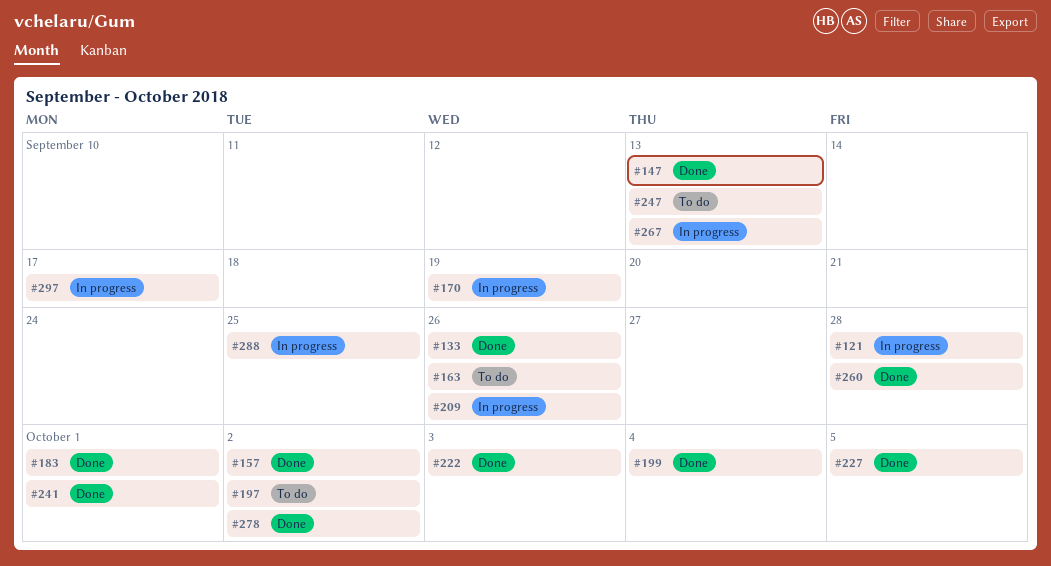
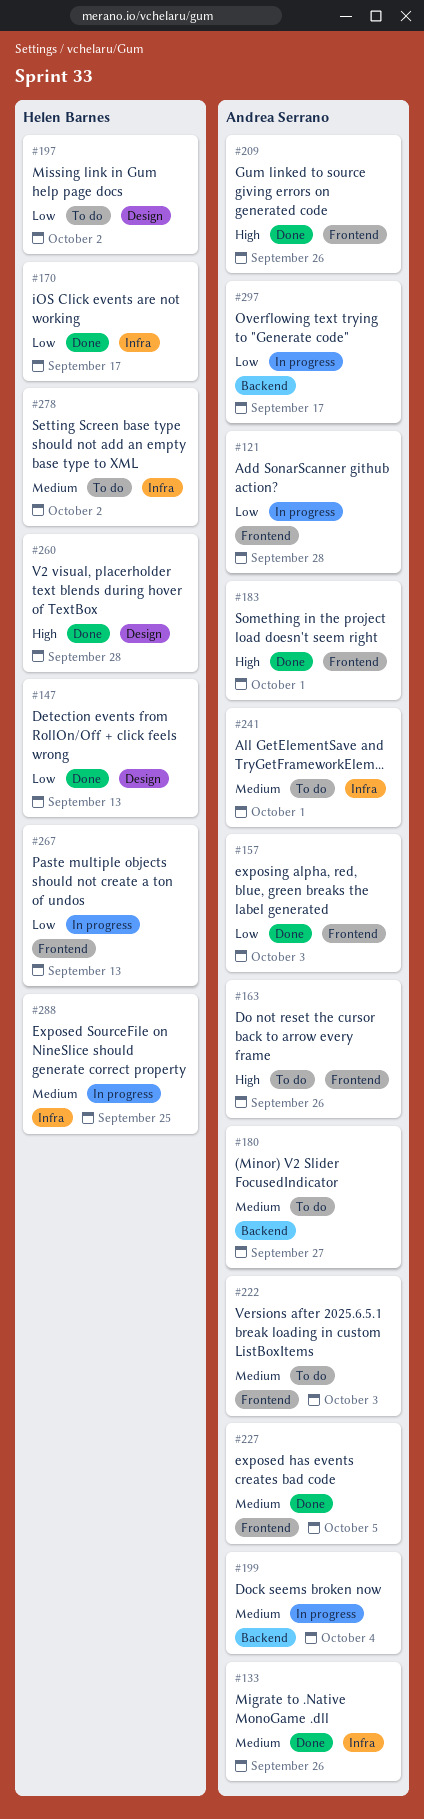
#157, due: Oct 2 -> Oct 3
#170, status: In progress -> Done
#170, due: Sep 19 -> Sep 17
#180: none -> present
#199, status: Done -> In progress
#209, status: In progress -> Done
#222, status: Done -> To do
#241, status: Done -> To do
#247: present -> none
#278, status: Done -> To do

